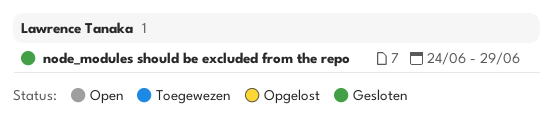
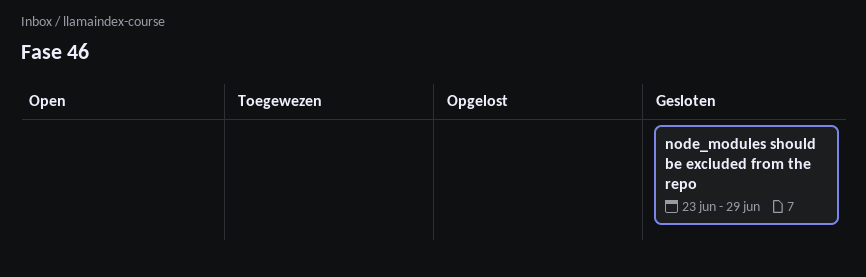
node_modules should be excluded from the repo, start: Jun 24 -> Jun 23

